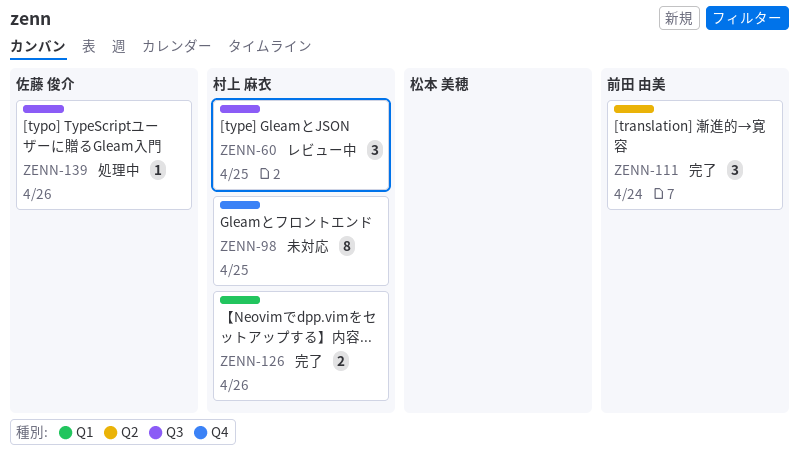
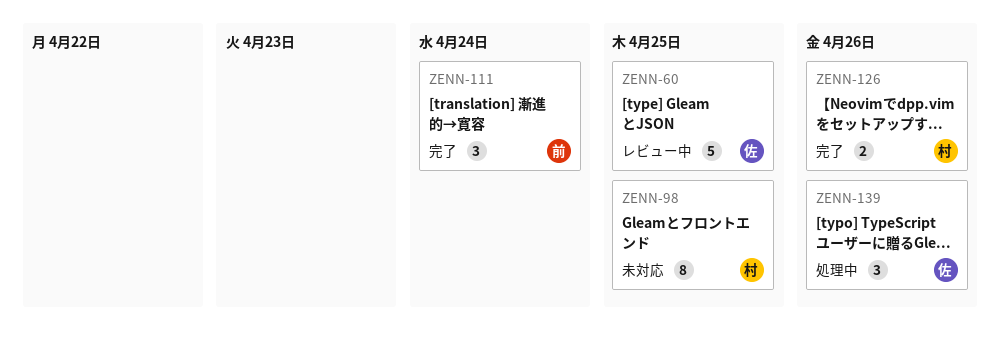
ZENN-60, owner: 村上 麻衣 -> 佐藤 俊介
ZENN-60, estimate: 3 -> 5
ZENN-139, estimate: 1 -> 3

